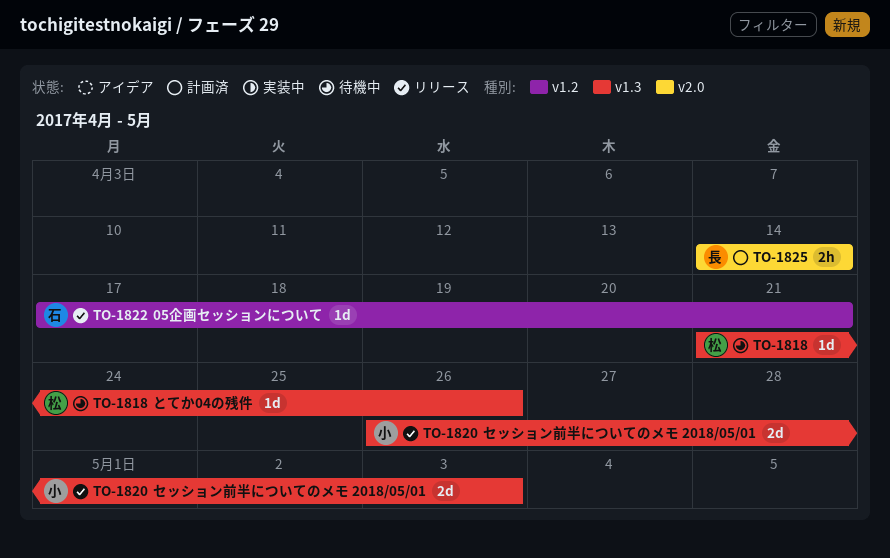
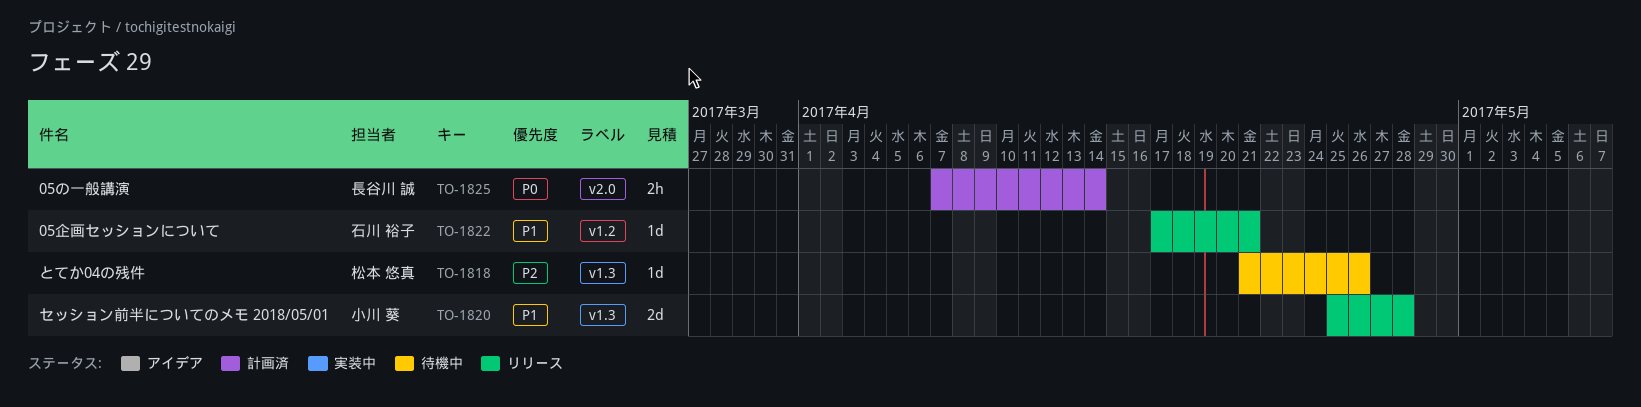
TO-1820, start: Apr 26 -> Apr 25
TO-1820, due: May 3 -> Apr 28
TO-1825, start: Apr 14 -> Apr 7

